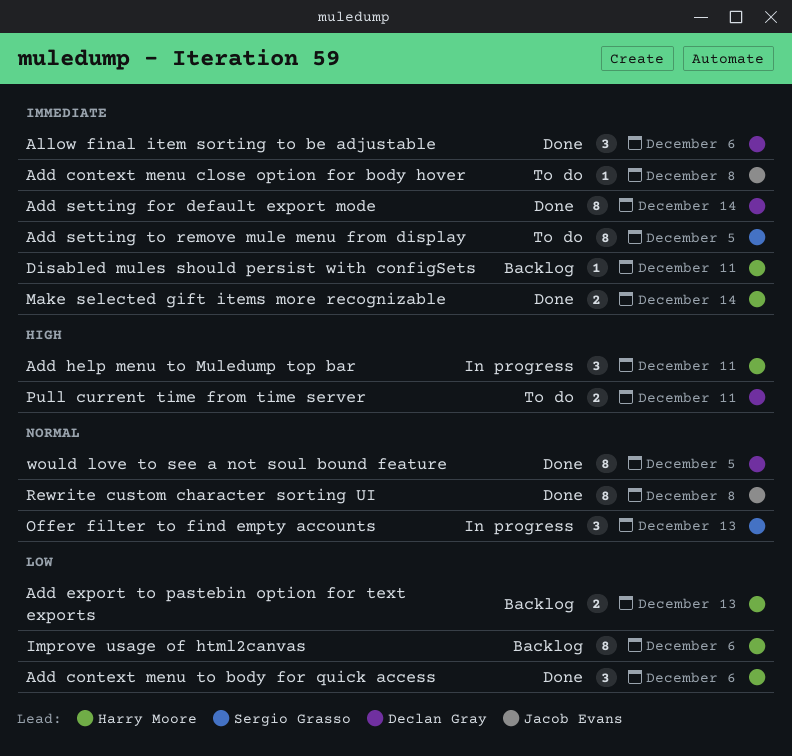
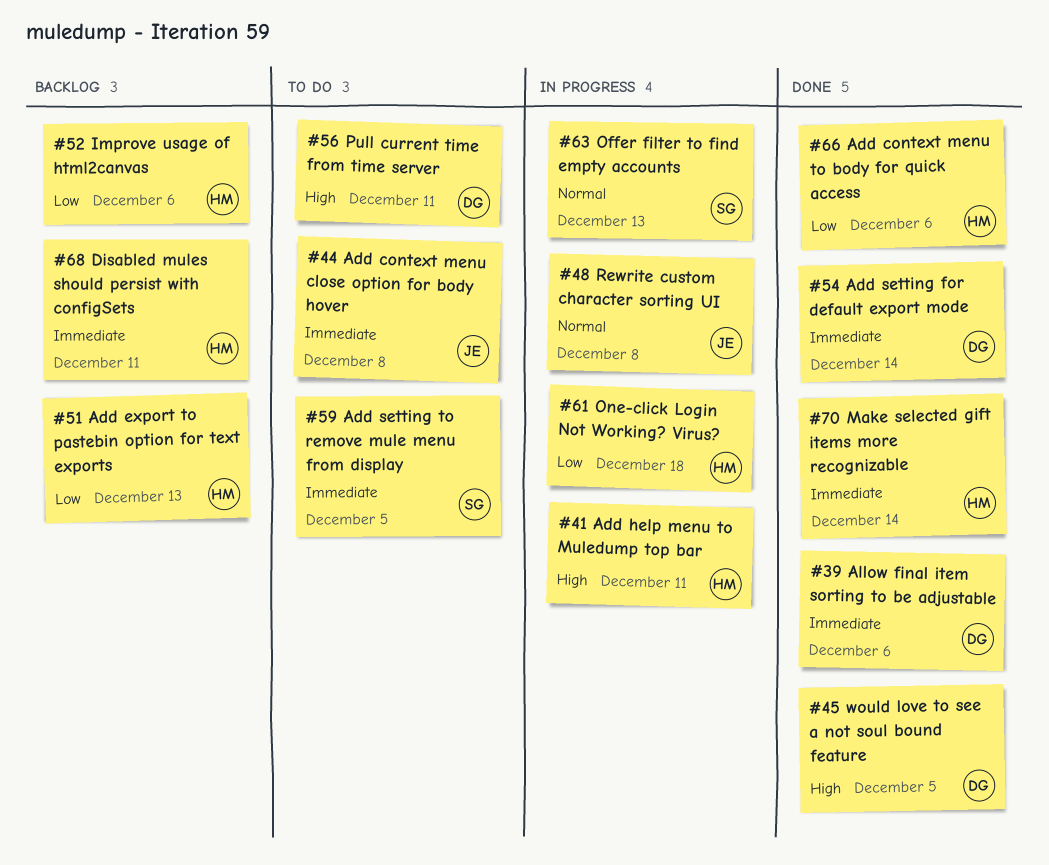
One-click Login Not Working? Virus?: none -> present
Rewrite custom character sorting UI, status: Done -> In progress
would love to see a not soul bound feature, priority: Normal -> High

